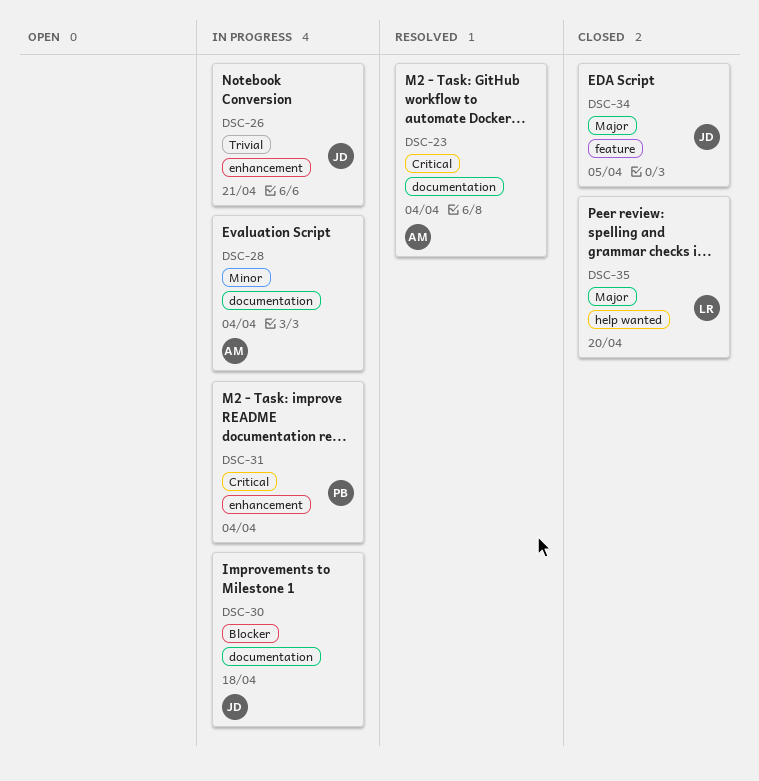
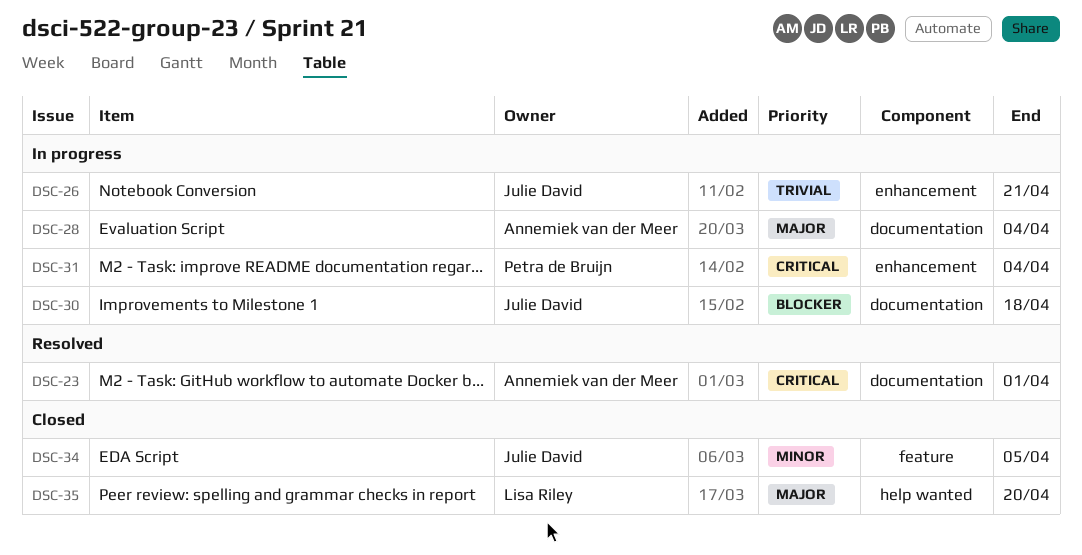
DSC-23, due: Apr 4 -> Apr 1
DSC-28, priority: Minor -> Major
DSC-34, priority: Major -> Minor

